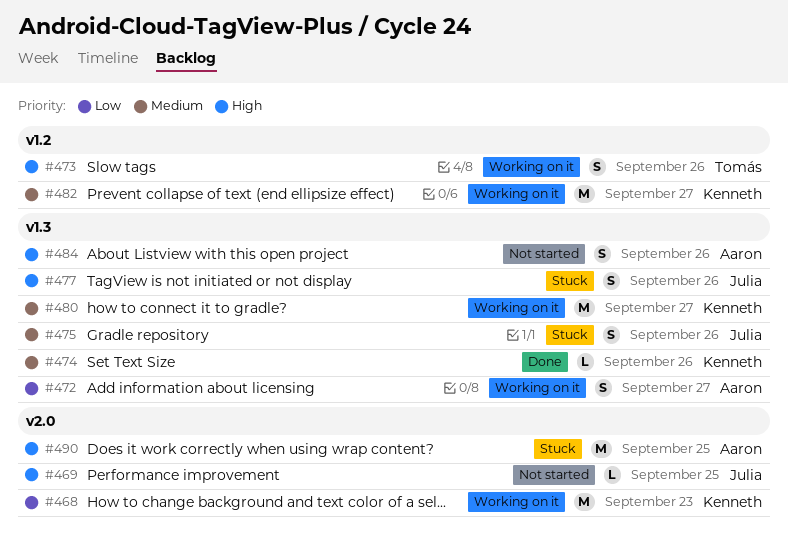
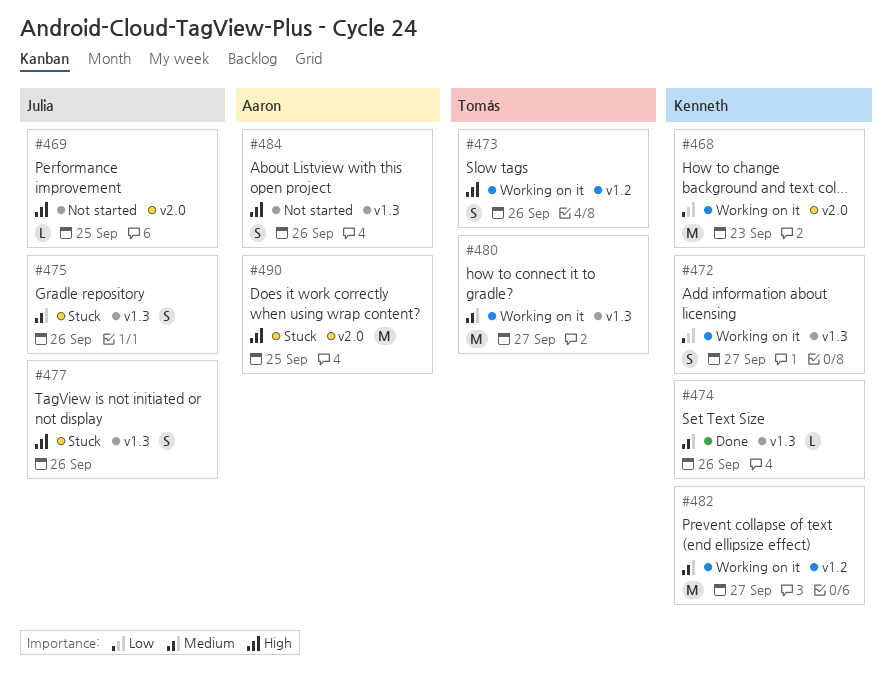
#472, owner: Aaron -> Kenneth
#480, owner: Kenneth -> Tomás

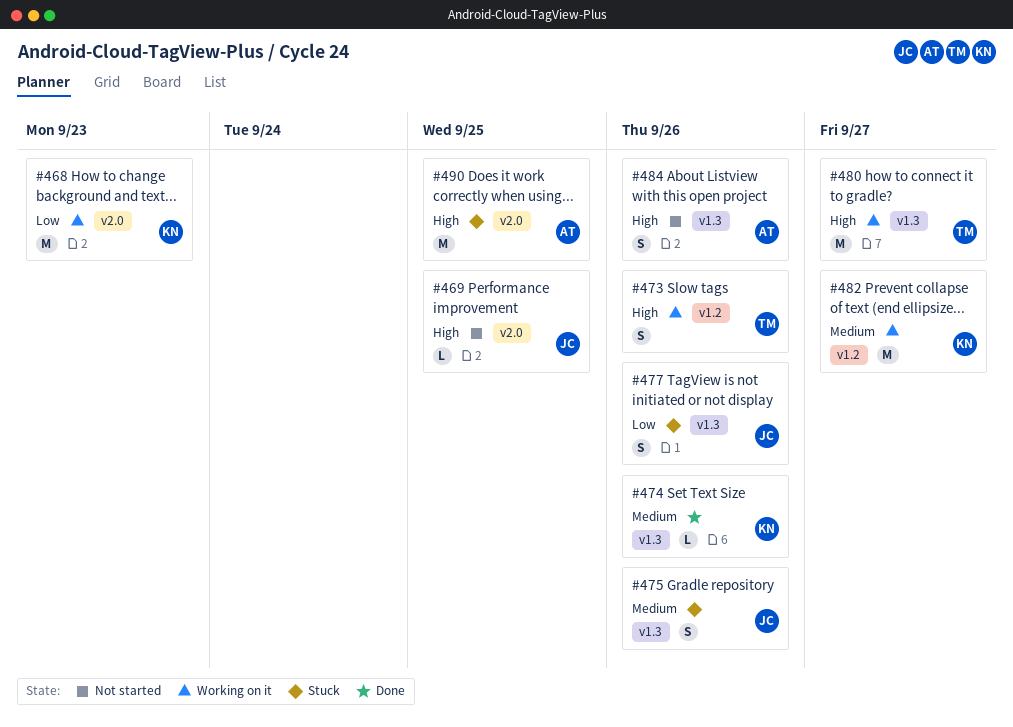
#472: present -> none
#477, priority: High -> Low
#480, priority: Medium -> High

